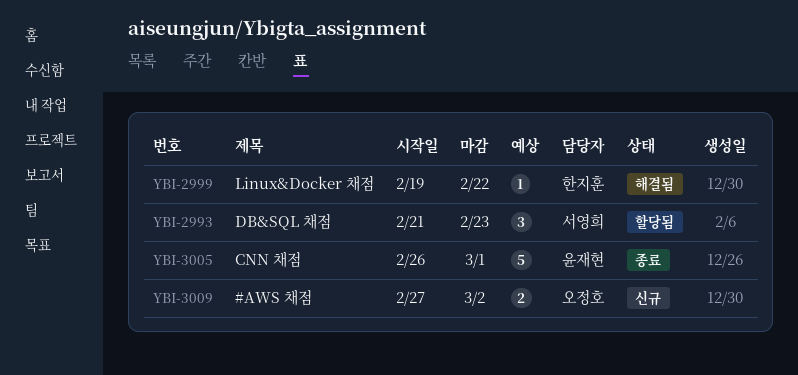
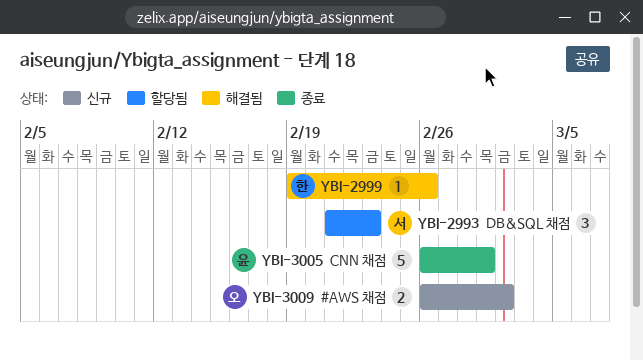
YBI-2999, due: Feb 22 -> Feb 26
YBI-3009, start: Feb 27 -> Feb 26

